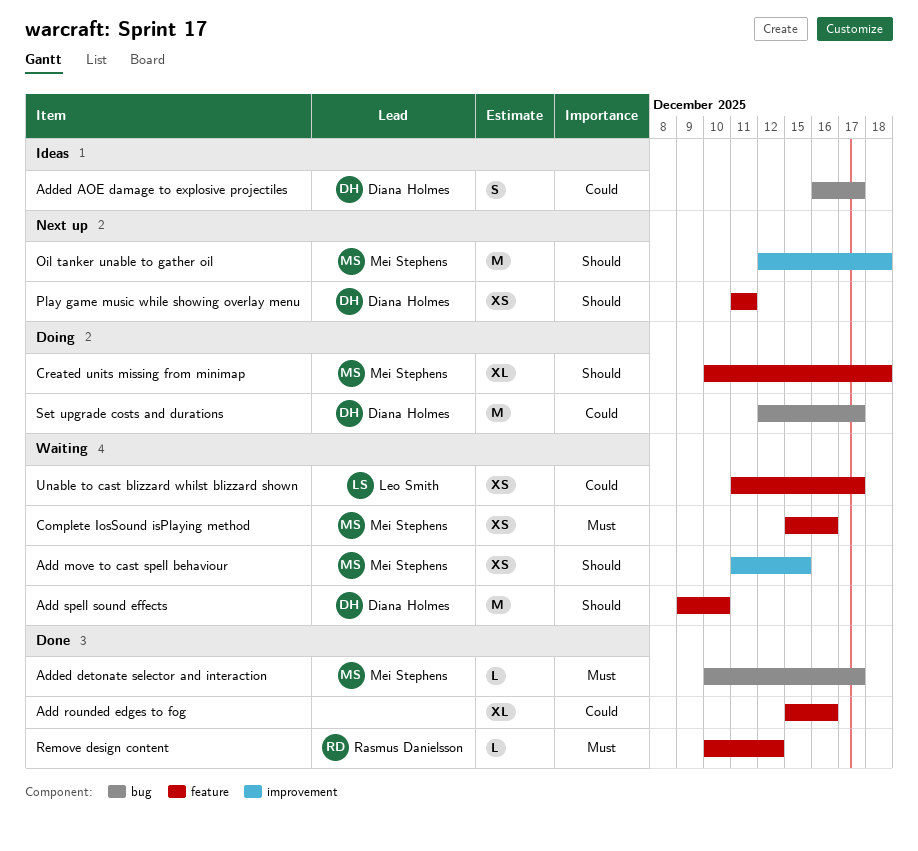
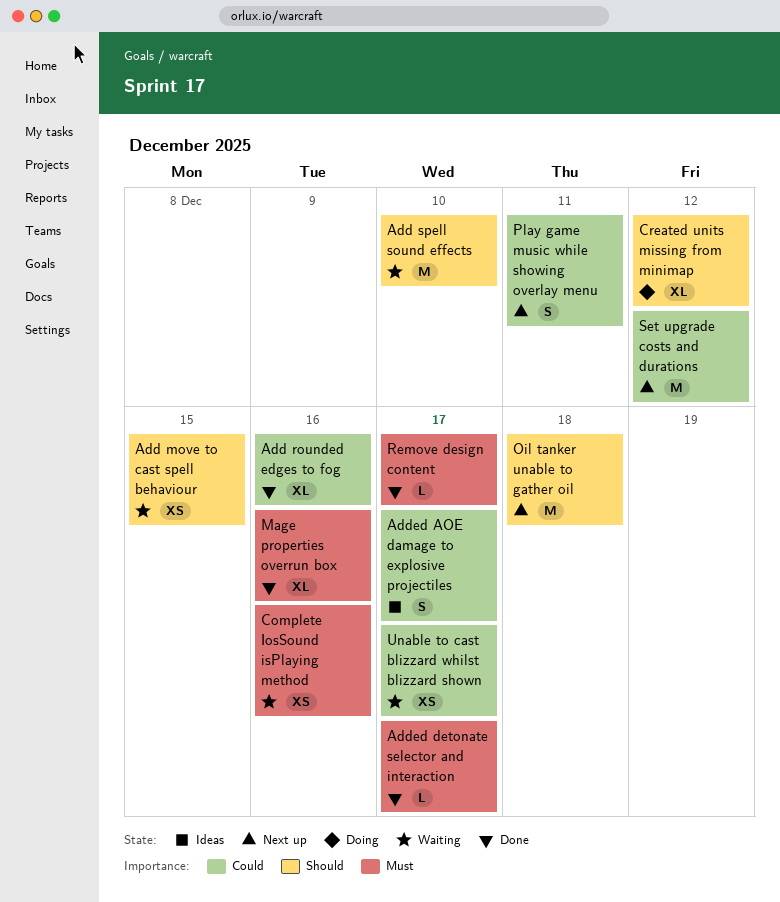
Created units missing from minimap, due: Dec 18 -> Dec 12
Mage properties overrun box: none -> present
Play game music while showing overlay menu, priority: Should -> Could
Play game music while showing overlay menu, estimate: XS -> S
Remove design content, due: Dec 12 -> Dec 17
Set upgrade costs and durations, status: Doing -> Next up
Set upgrade costs and durations, due: Dec 17 -> Dec 12

